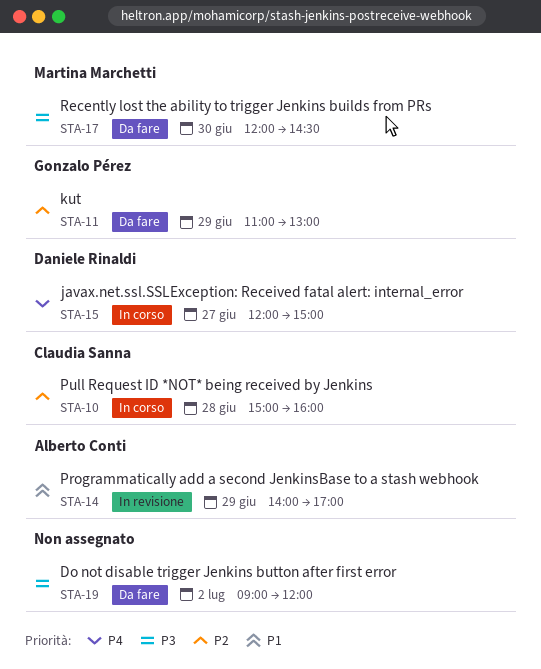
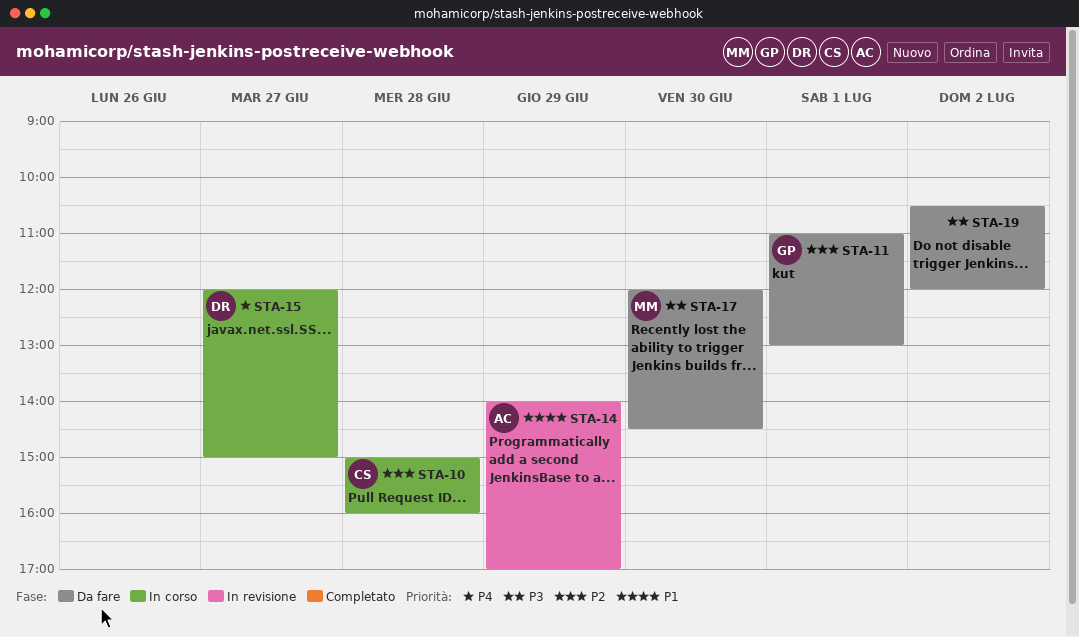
STA-11, day: Jun 29 -> Jul 1
STA-19, begins: 09:00 -> 10:30

